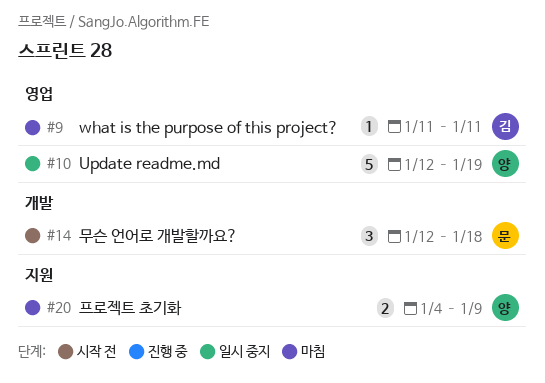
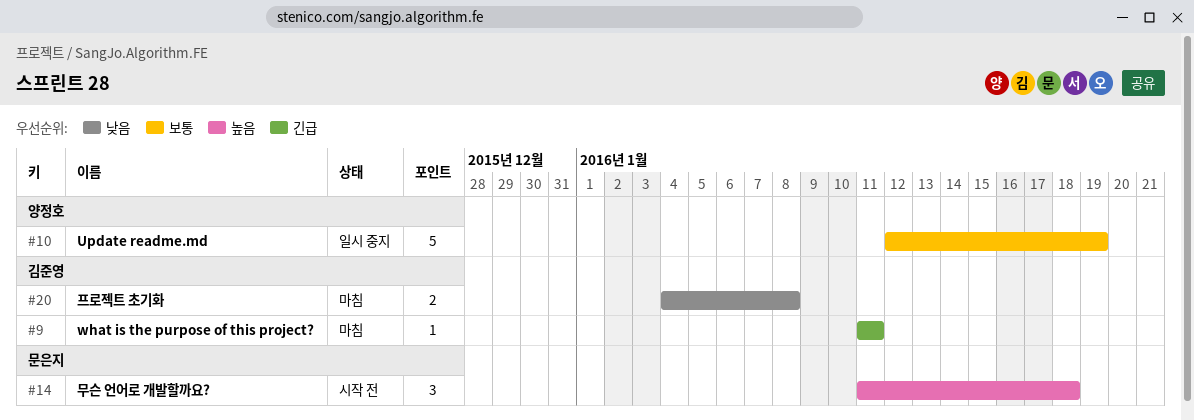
#14, start: Jan 12 -> Jan 11
#20, owner: 양정호 -> 김준영
#20, due: Jan 9 -> Jan 8

